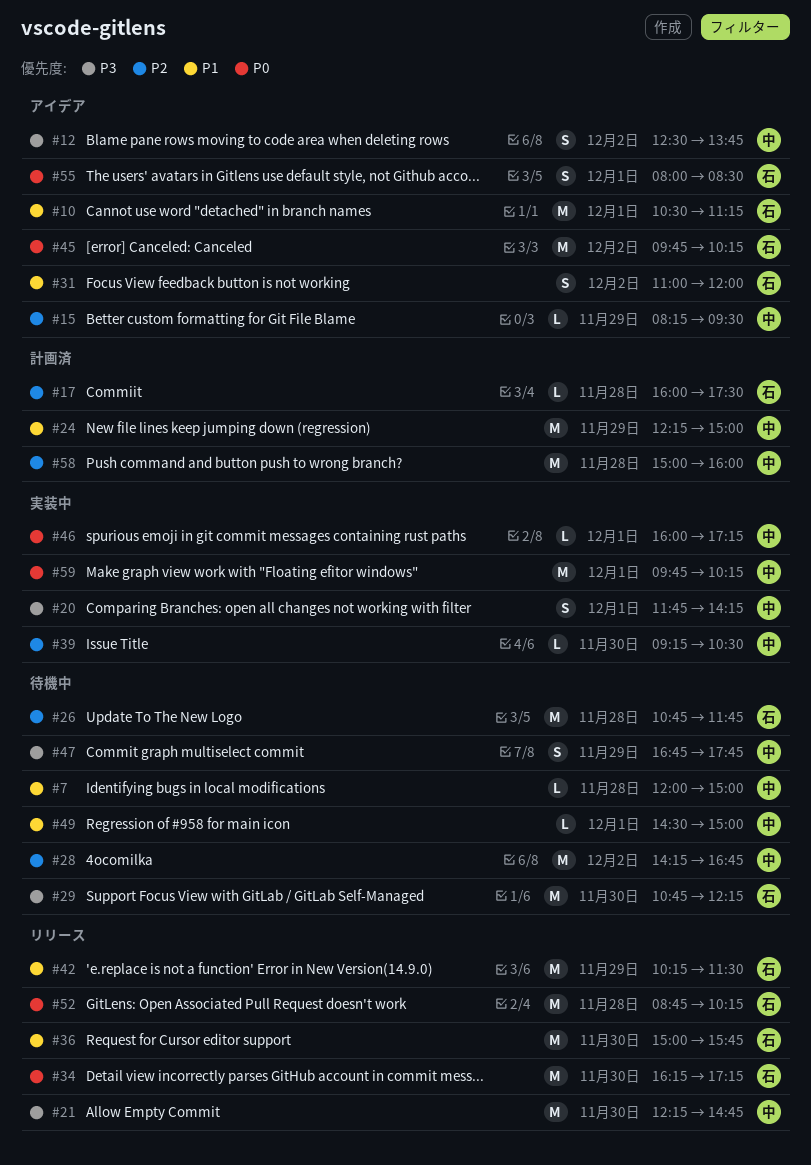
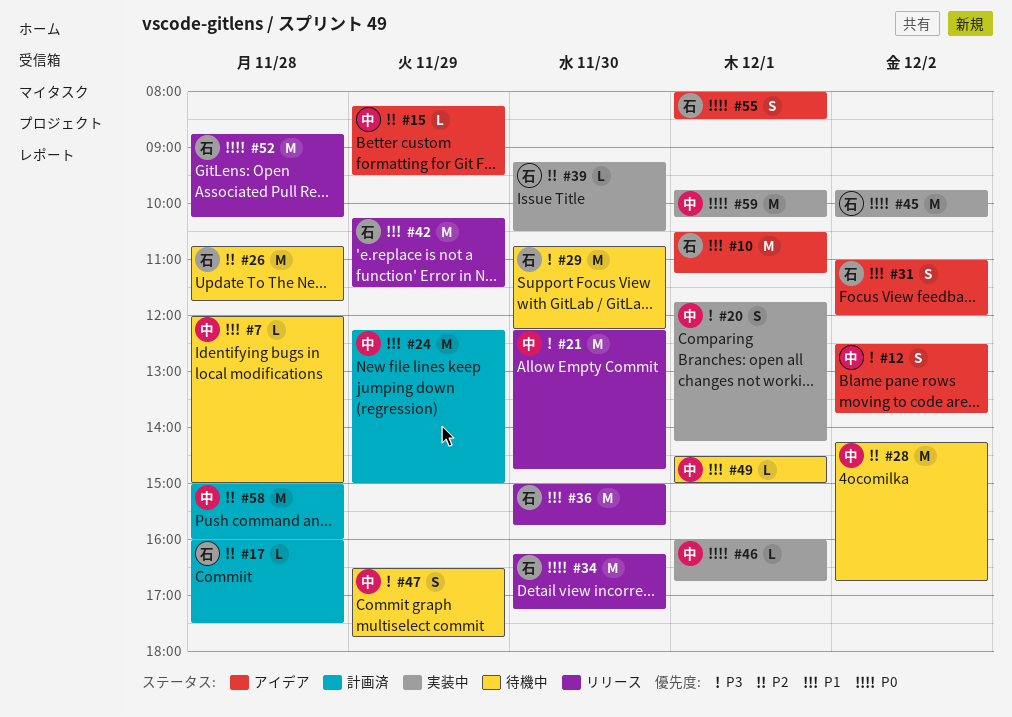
#39, owner: 中 -> 石
#45, status: アイデア -> 実装中
#46, ends: 17:15 -> 16:45
#47, begins: 16:45 -> 16:30

